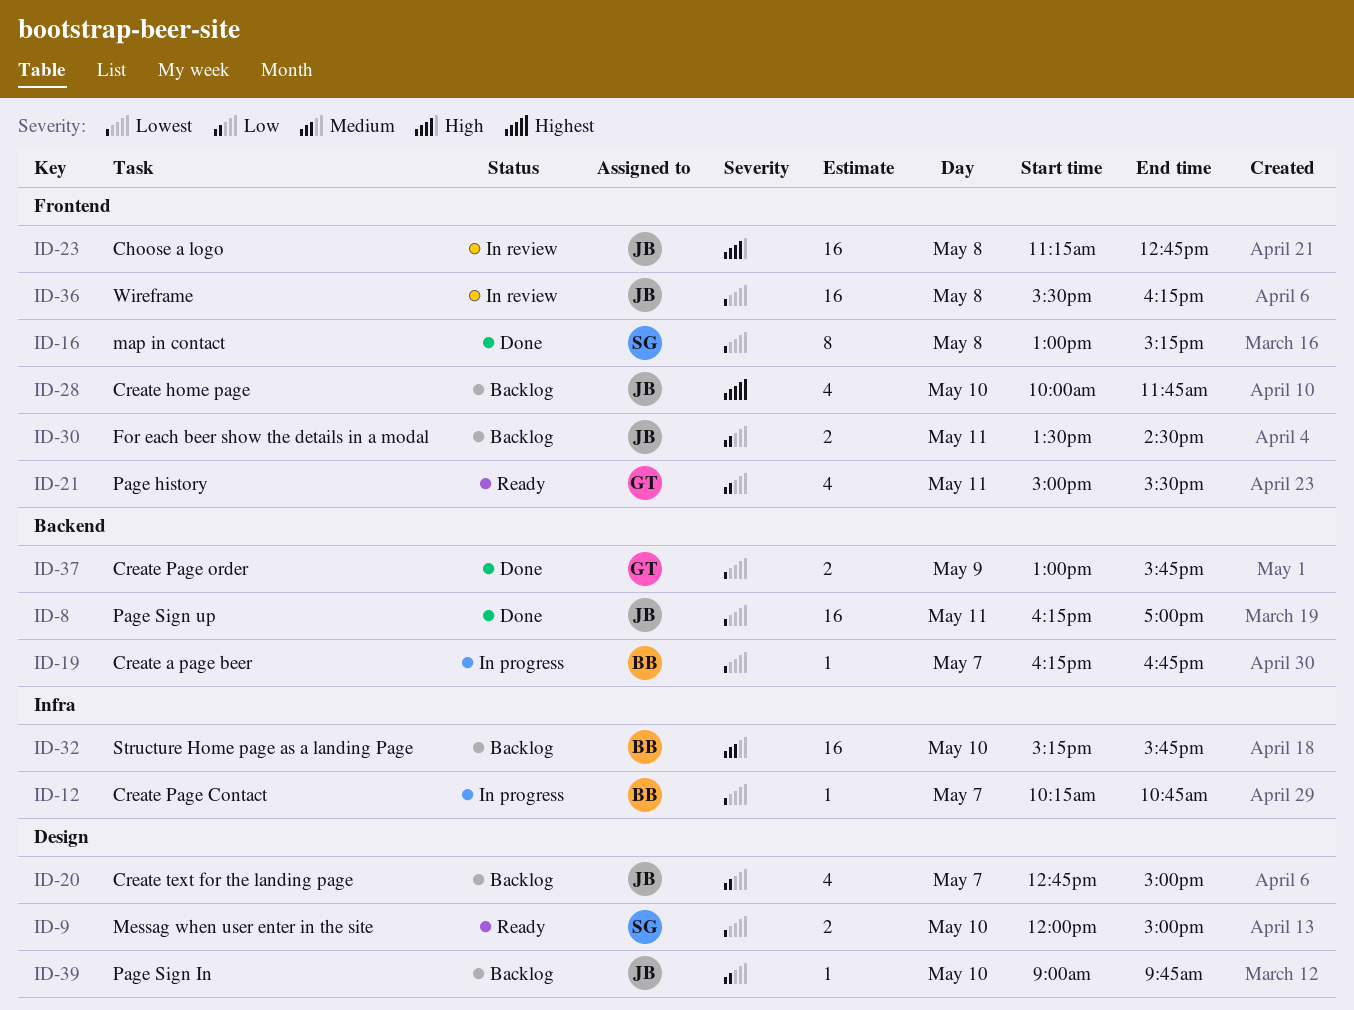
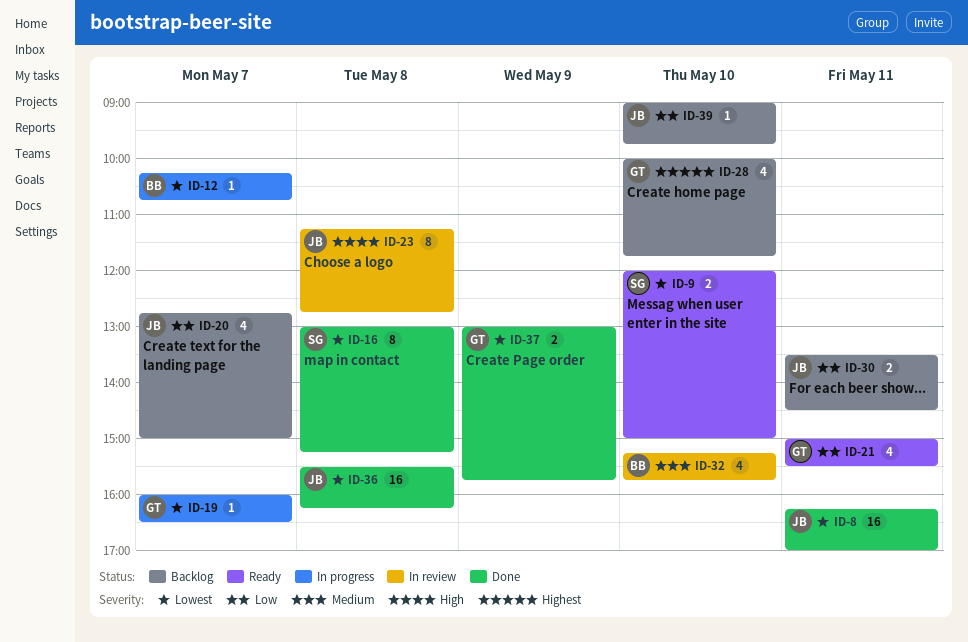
ID-19, owner: BB -> GT
ID-19, begins: 16:15 -> 16:00
ID-19, ends: 16:45 -> 16:30
ID-23, estimate: 16 -> 8
ID-28, owner: JB -> GT
ID-32, status: Backlog -> In review
ID-32, estimate: 16 -> 4
ID-36, status: In review -> Done

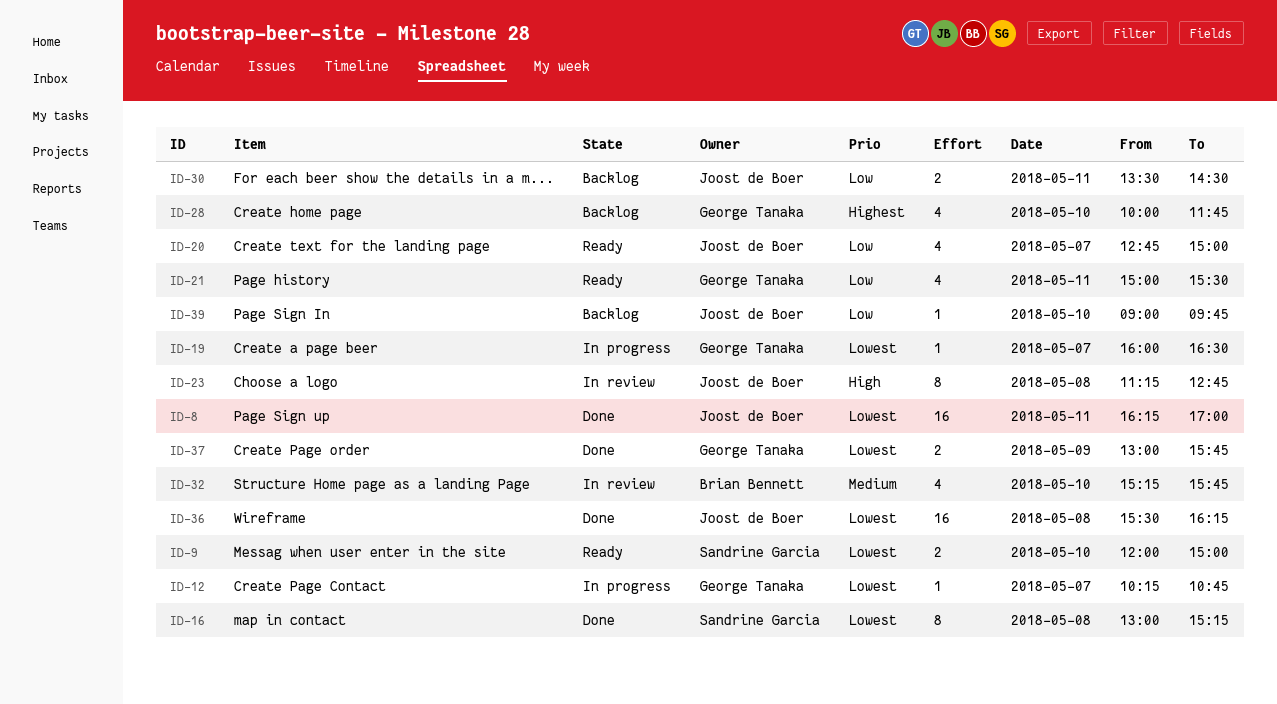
ID-12, owner: Brian Bennett -> George Tanaka
ID-20, status: Backlog -> Ready

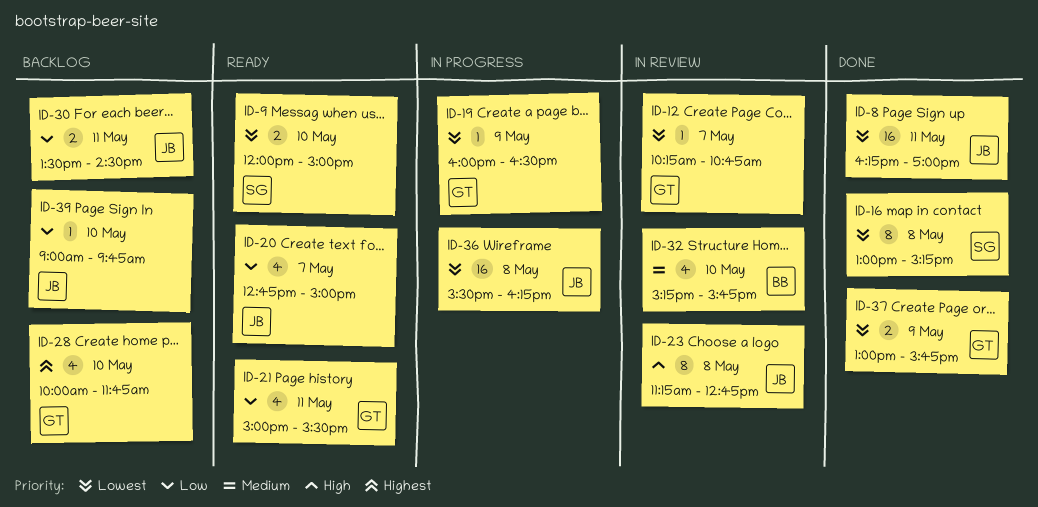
ID-12, status: In progress -> In review
ID-19, day: May 7 -> May 9
ID-36, status: Done -> In progress

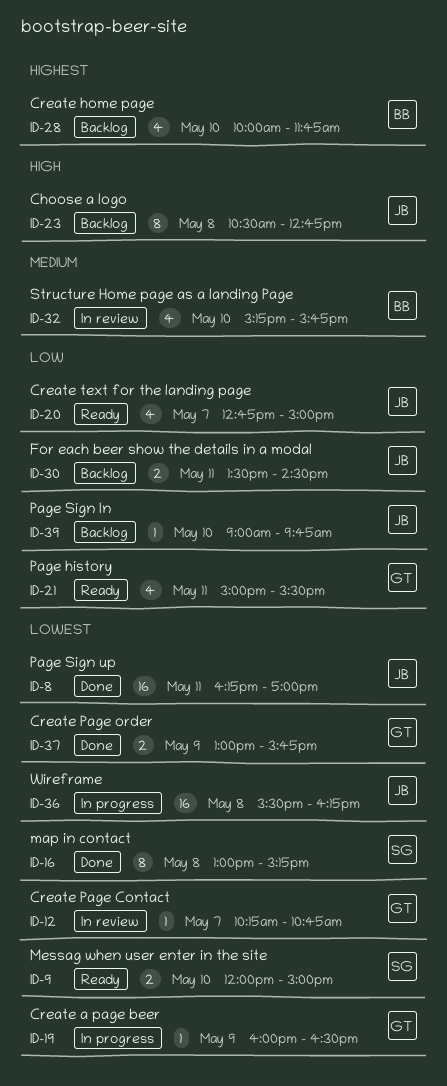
ID-23, status: In review -> Backlog
ID-23, begins: 11:15 -> 10:30
ID-28, owner: GT -> BB

